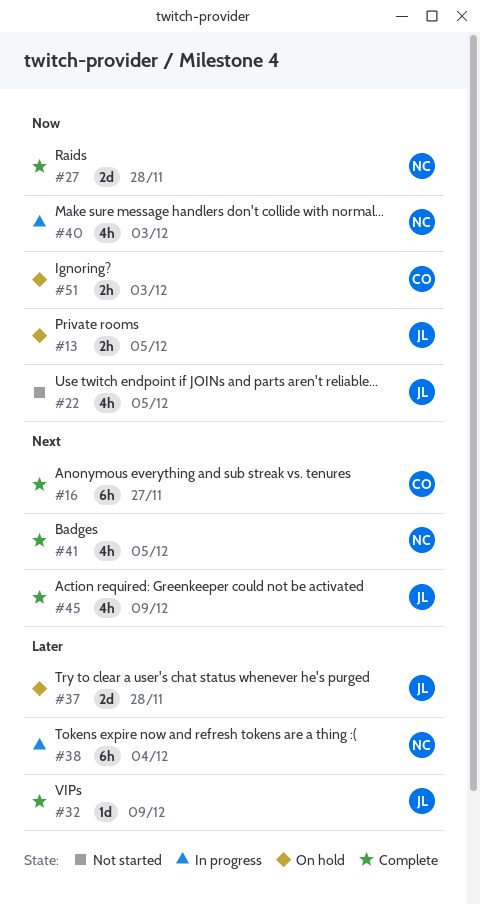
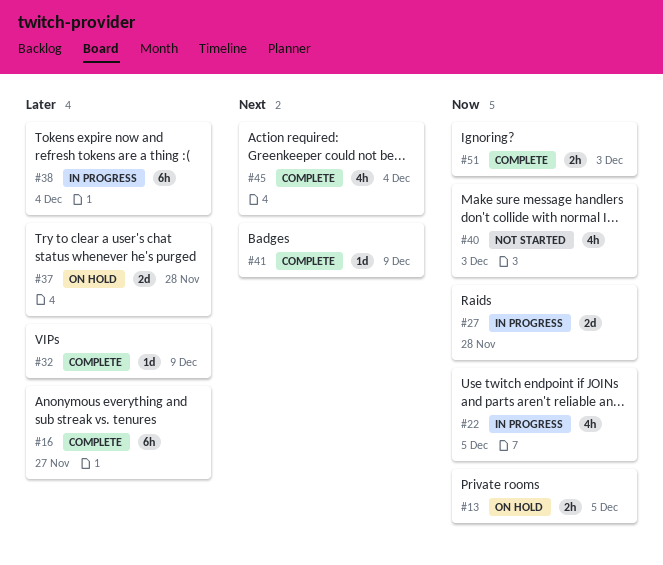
#16, priority: Next -> Later
#22, status: Not started -> In progress
#27, status: Complete -> In progress
#40, status: In progress -> Not started
#41, estimate: 4h -> 1d
#41, due: Dec 5 -> Dec 9
#45, due: Dec 9 -> Dec 4
#51, status: On hold -> Complete

